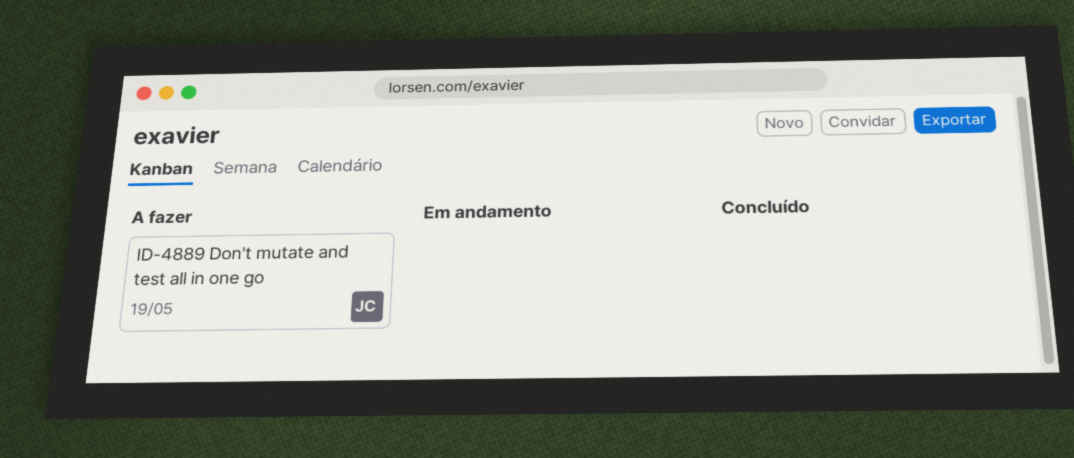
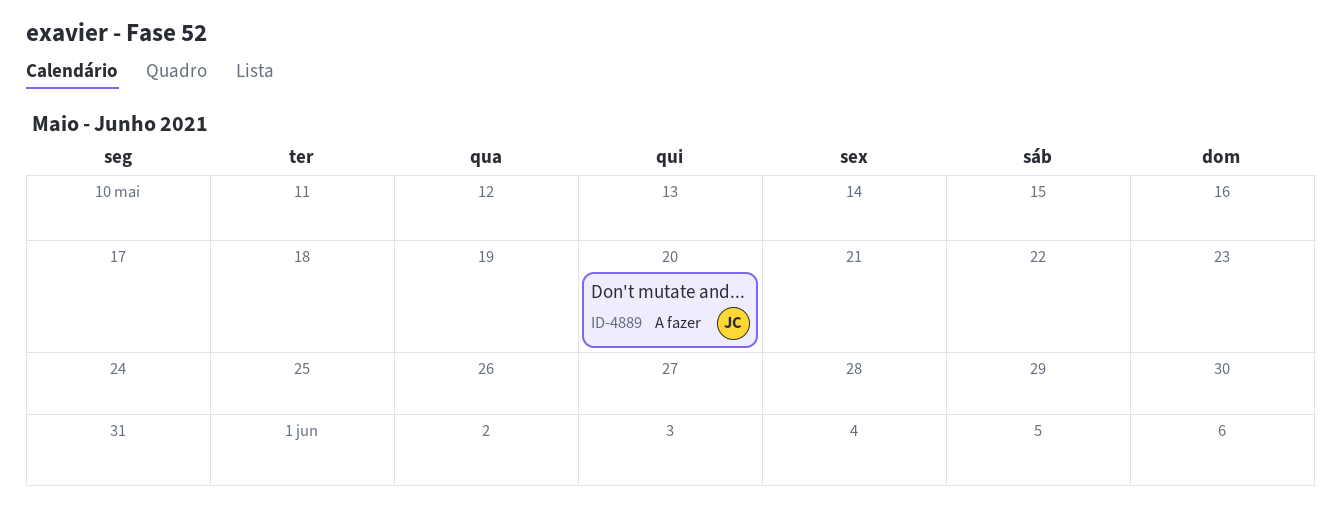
ID-4889, due: May 19 -> May 20

